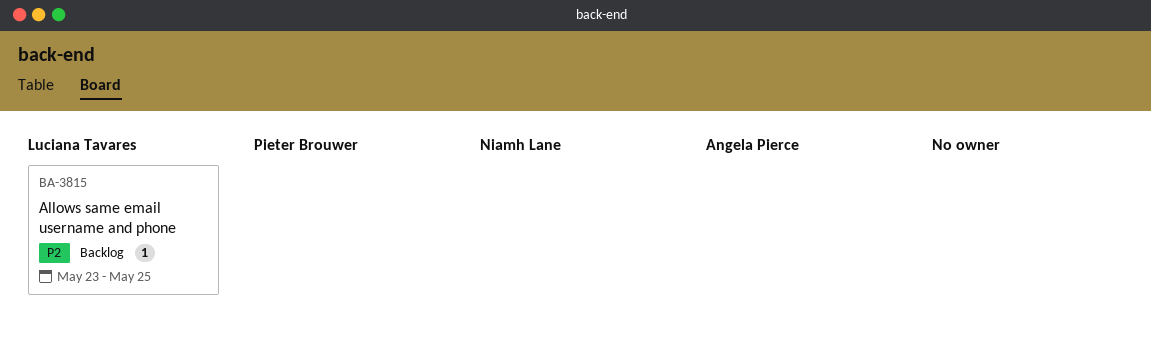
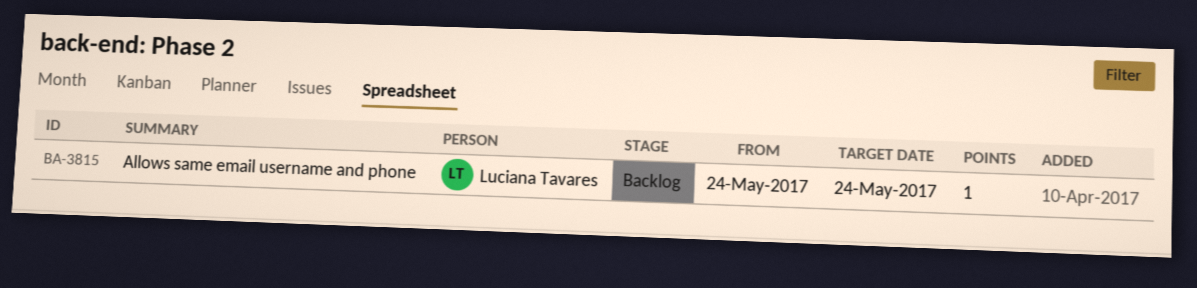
BA-3815, start: May 23 -> May 24
BA-3815, due: May 25 -> May 24

